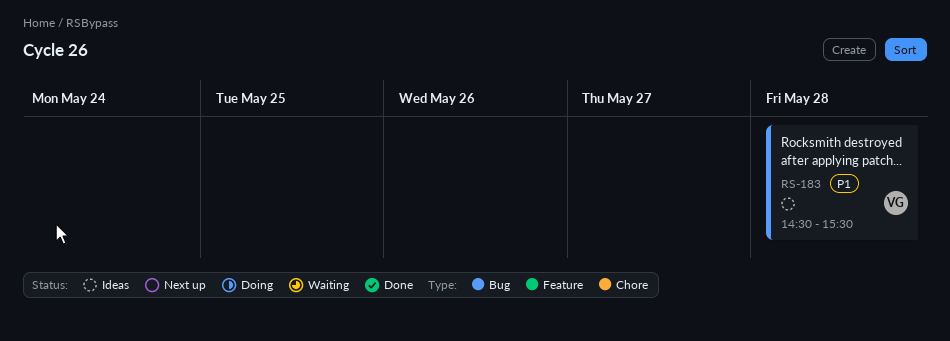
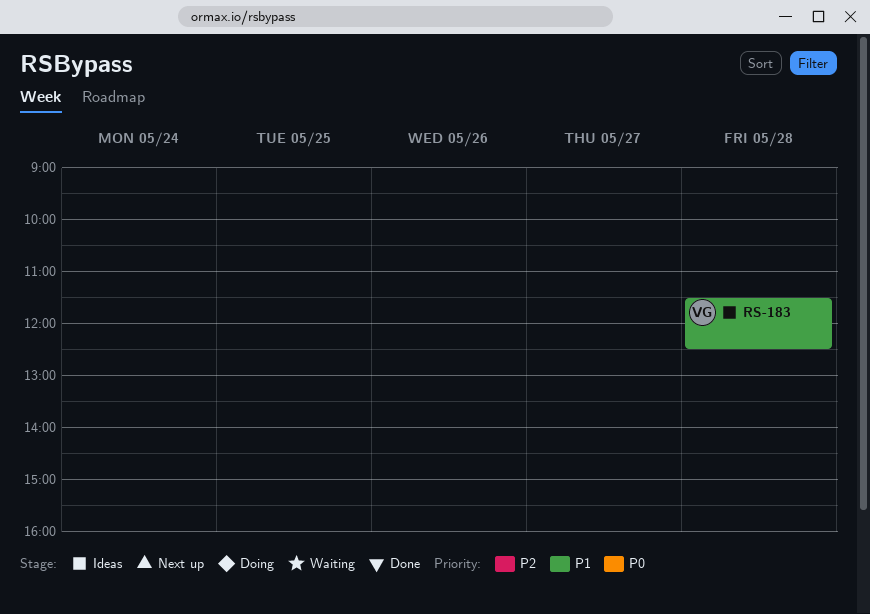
RS-183, begins: 14:30 -> 11:30
RS-183, ends: 15:30 -> 12:30

